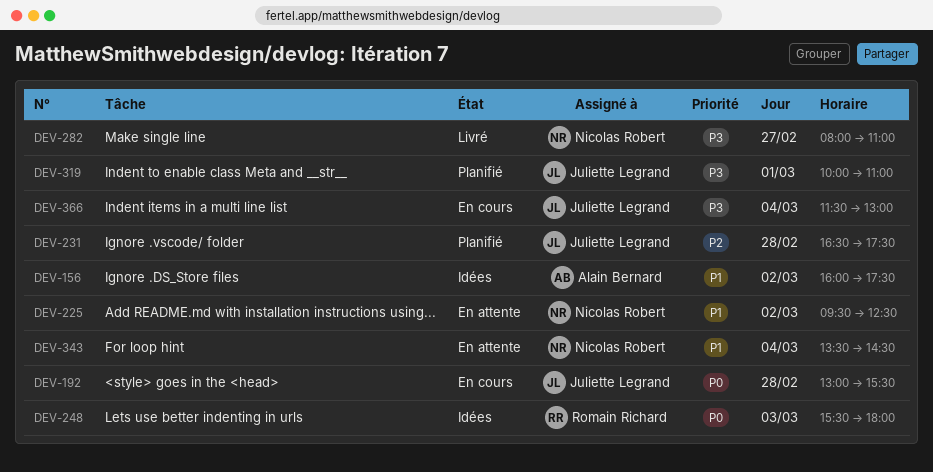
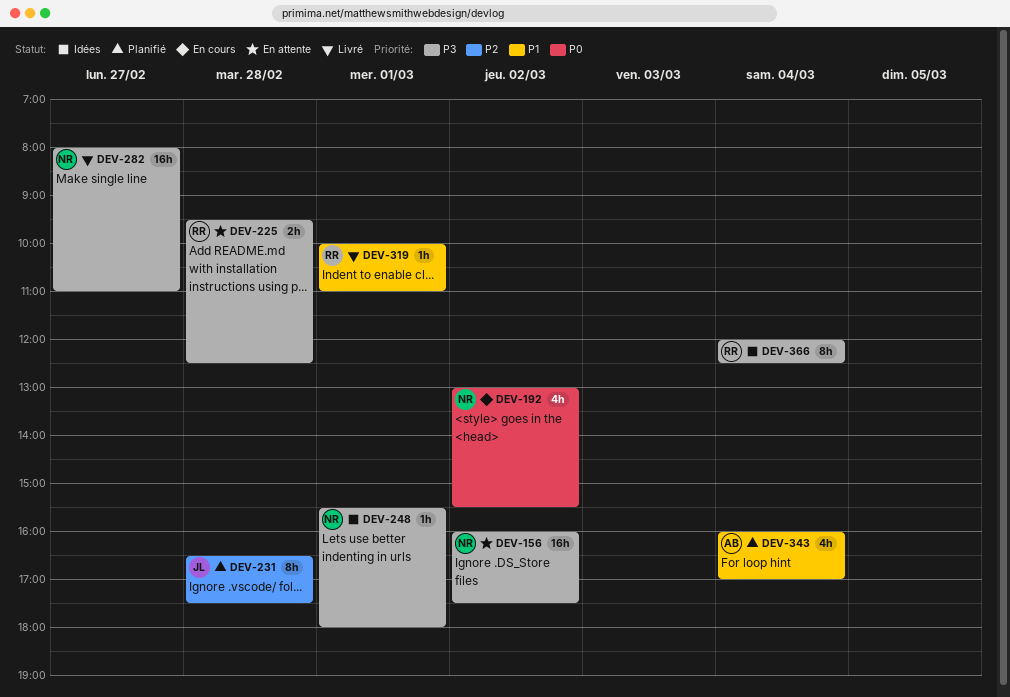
DEV-156, status: Idées -> En attente
DEV-156, owner: Alain Bernard -> Nicolas Robert
DEV-156, priority: P1 -> P3
DEV-192, owner: Juliette Legrand -> Nicolas Robert
DEV-192, day: Feb 28 -> Mar 2
DEV-225, owner: Nicolas Robert -> Romain Richard
DEV-225, priority: P1 -> P3
DEV-225, day: Mar 2 -> Feb 28
DEV-248, owner: Romain Richard -> Nicolas Robert
DEV-248, priority: P0 -> P3
DEV-248, day: Mar 3 -> Mar 1
DEV-319, status: Planifié -> Livré
DEV-319, owner: Juliette Legrand -> Romain Richard
DEV-319, priority: P3 -> P1
DEV-343, status: En attente -> Planifié
DEV-343, owner: Nicolas Robert -> Alain Bernard
DEV-343, begins: 13:30 -> 16:00
DEV-343, ends: 14:30 -> 17:00
DEV-366, status: En cours -> Idées
DEV-366, owner: Juliette Legrand -> Romain Richard
DEV-366, begins: 11:30 -> 12:00
DEV-366, ends: 13:00 -> 12:30

